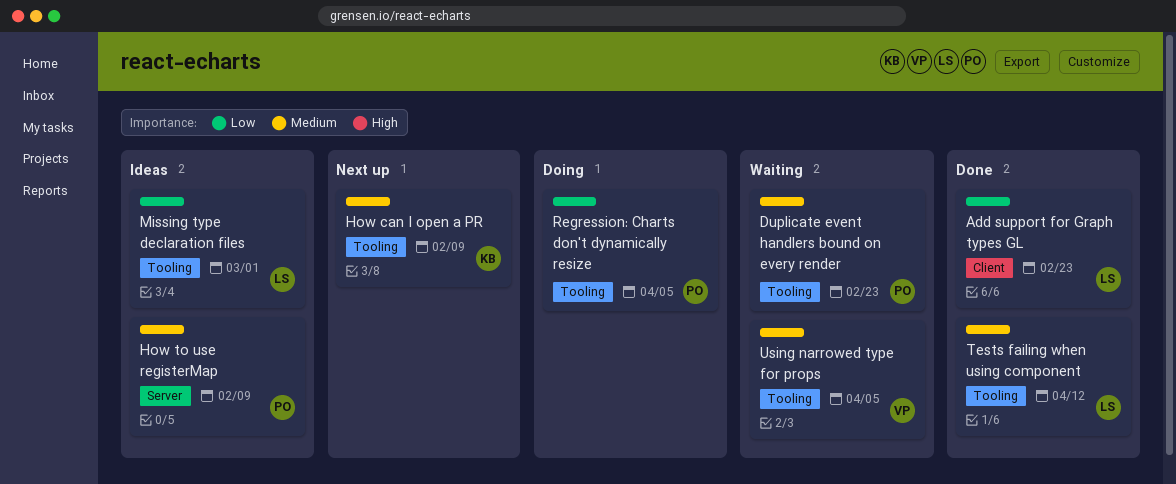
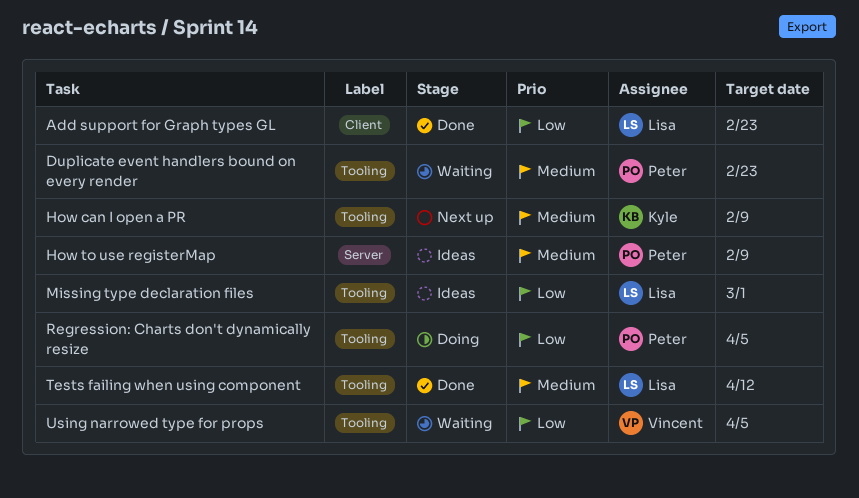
Using narrowed type for props, priority: Medium -> Low

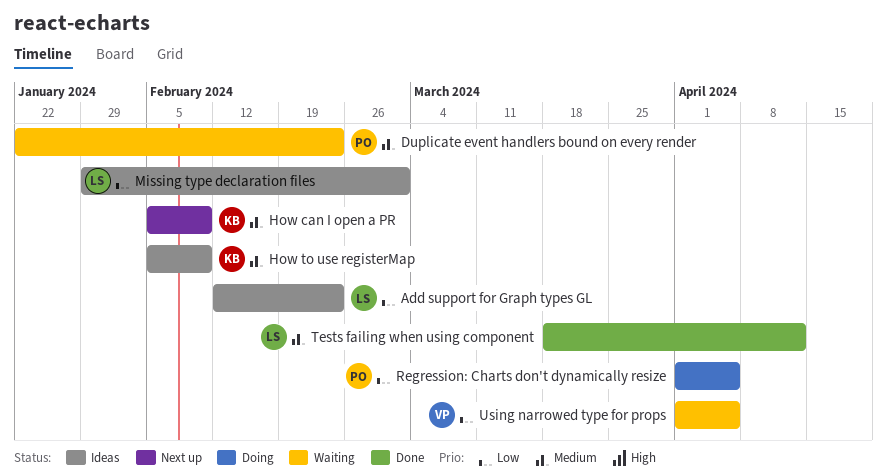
Add support for Graph types GL, status: Done -> Ideas
How to use registerMap, owner: Peter -> Kyle

